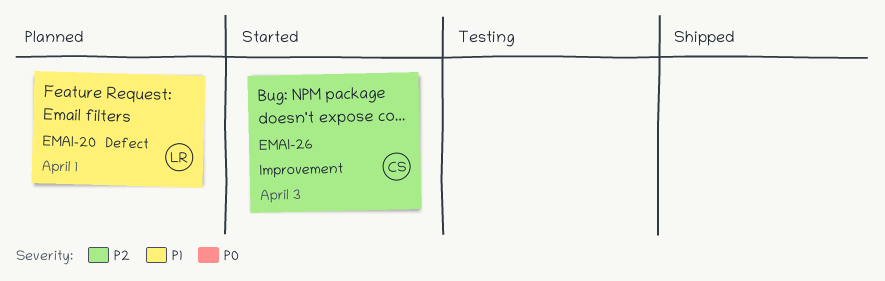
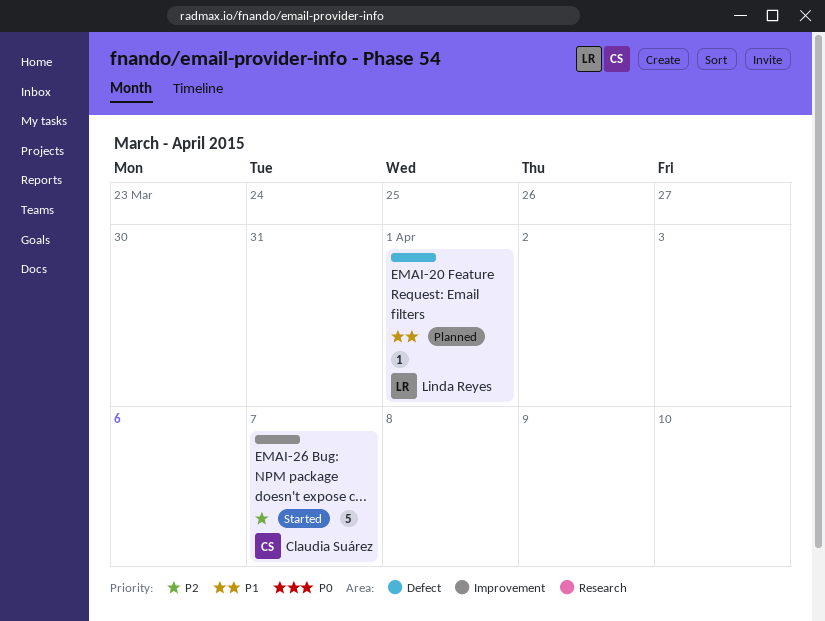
EMAI-26, due: Apr 3 -> Apr 7

